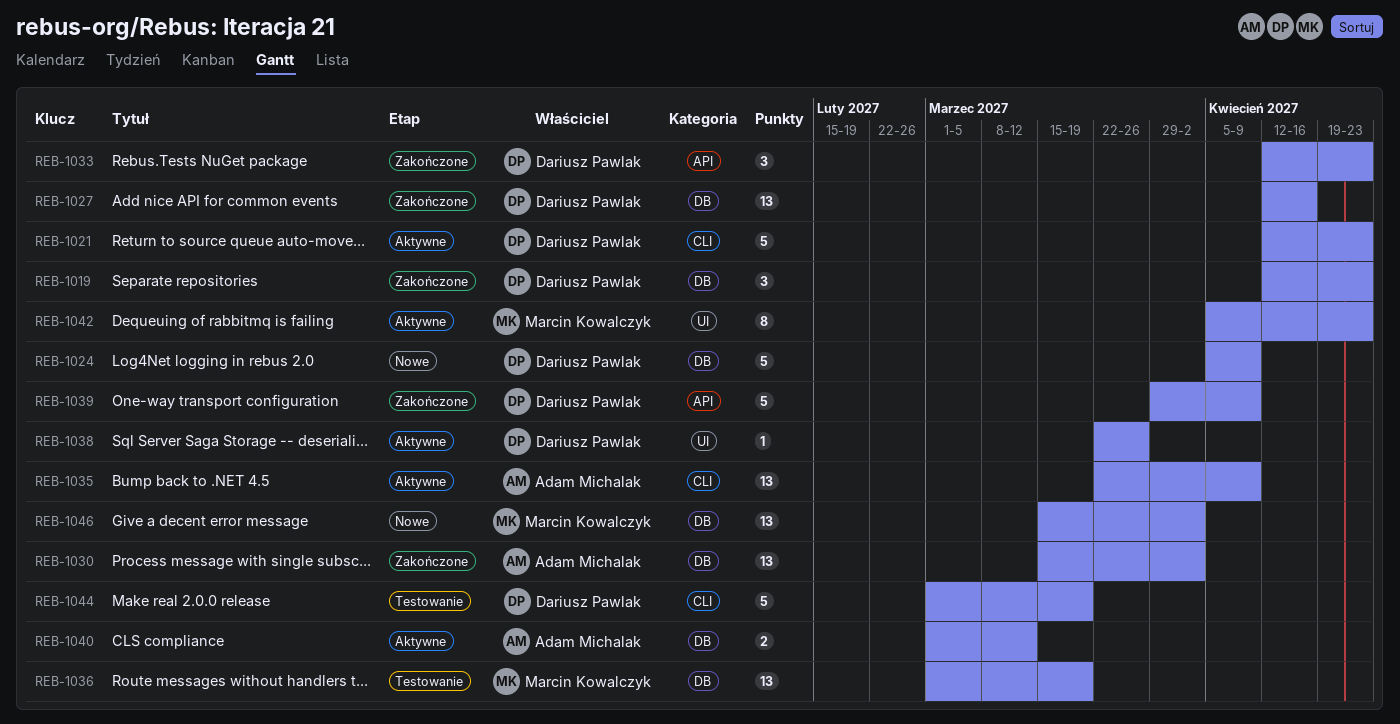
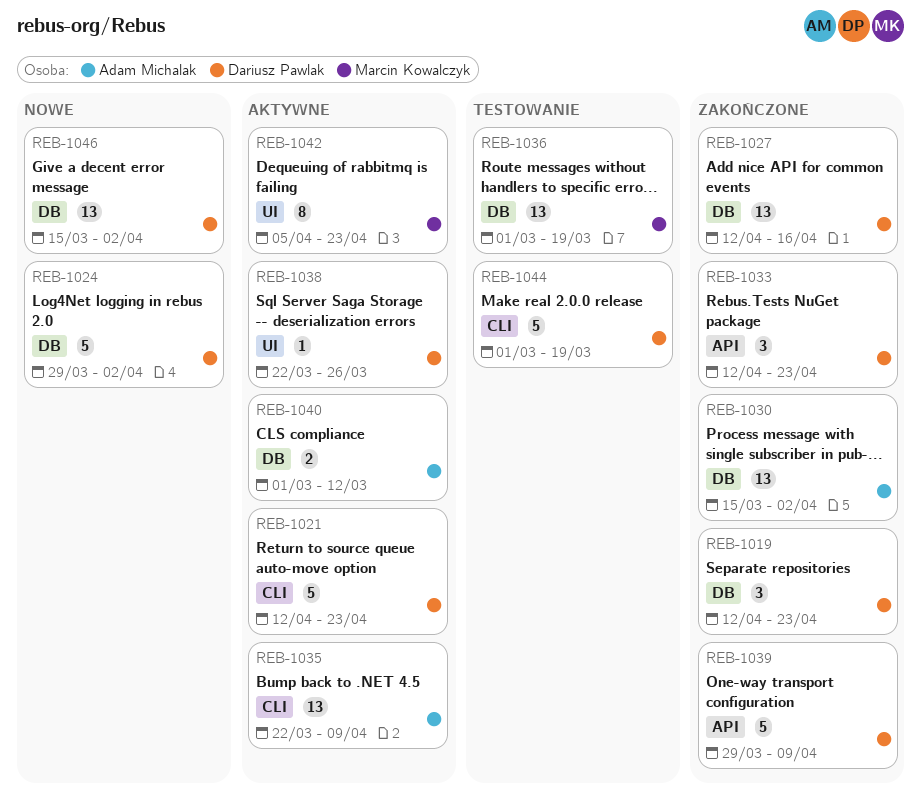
REB-1024, start: Apr 5 -> Mar 29
REB-1024, due: Apr 9 -> Apr 2
REB-1046, owner: Marcin Kowalczyk -> Dariusz Pawlak

